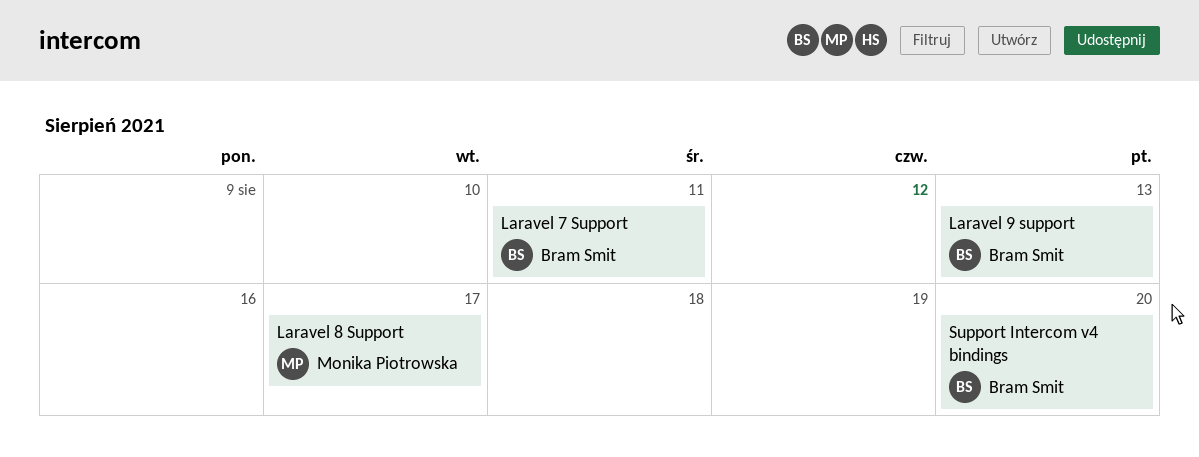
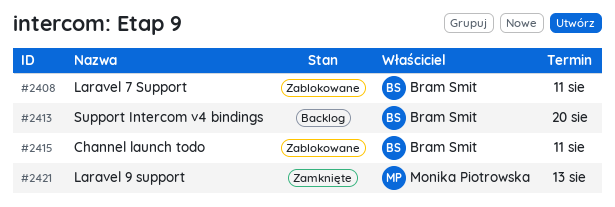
Channel launch todo: none -> present
Laravel 8 Support: present -> none
Laravel 9 support, owner: Bram Smit -> Monika Piotrowska

